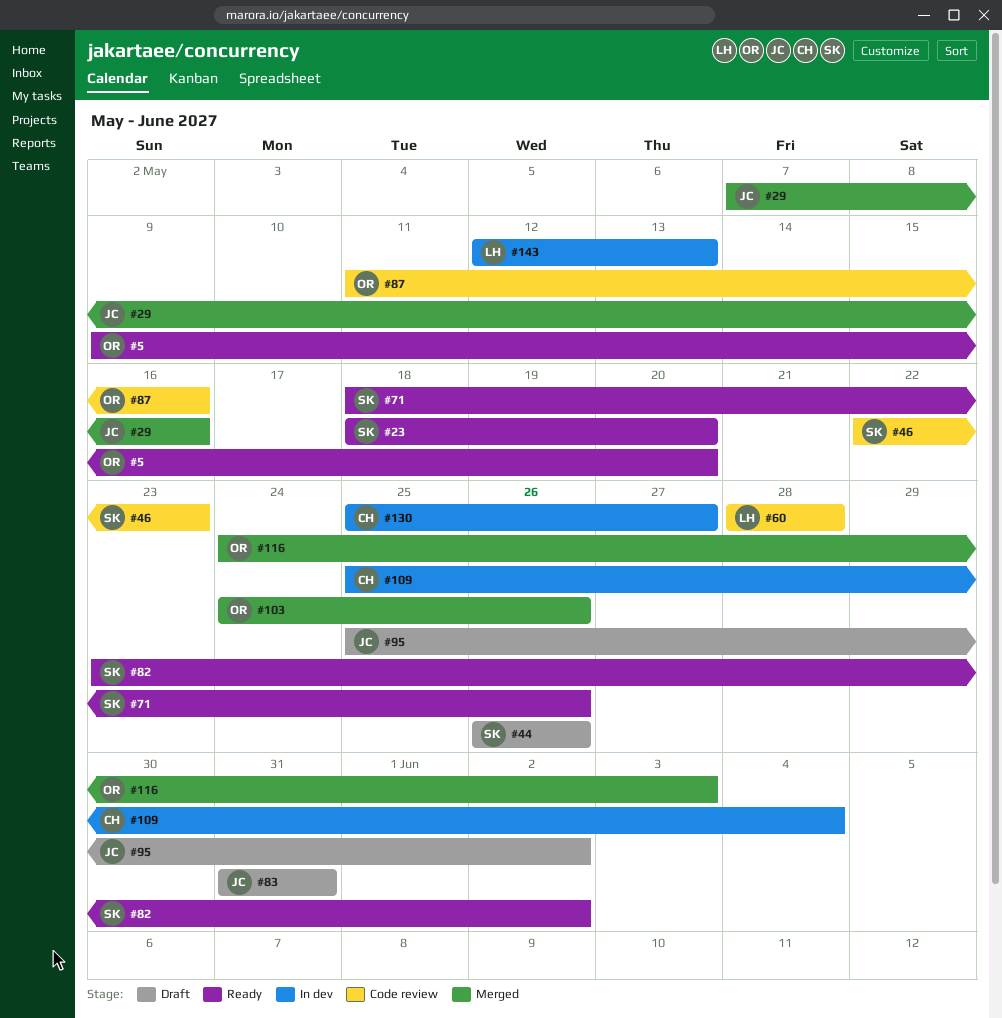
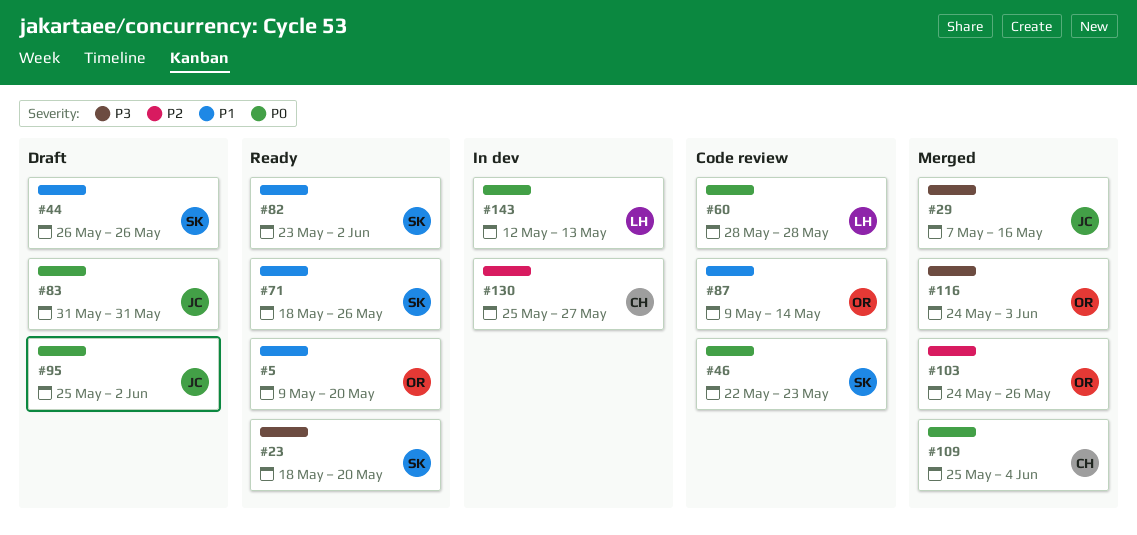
#87, start: May 11 -> May 9
#87, due: May 16 -> May 14
#109, status: In dev -> Merged

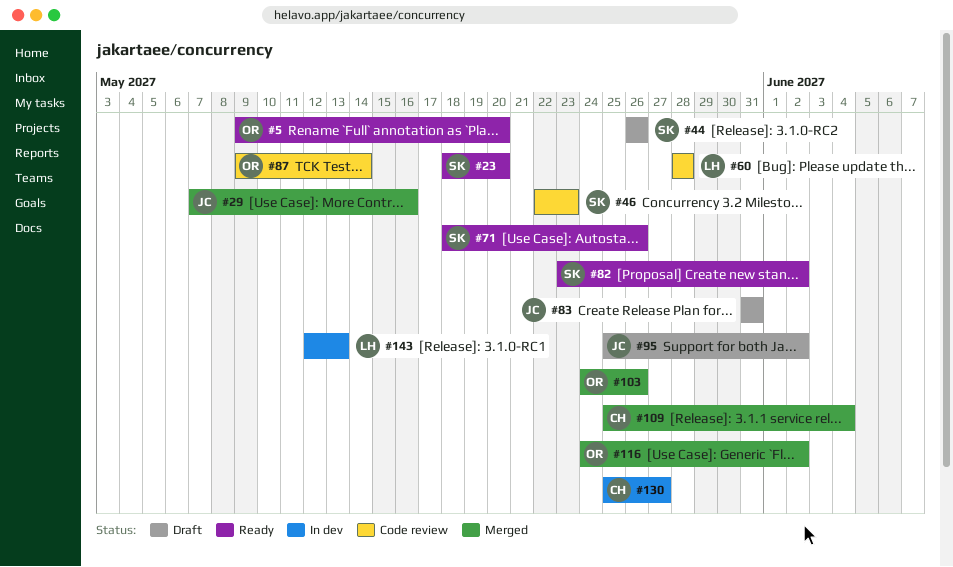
#116, due: Jun 3 -> Jun 2

